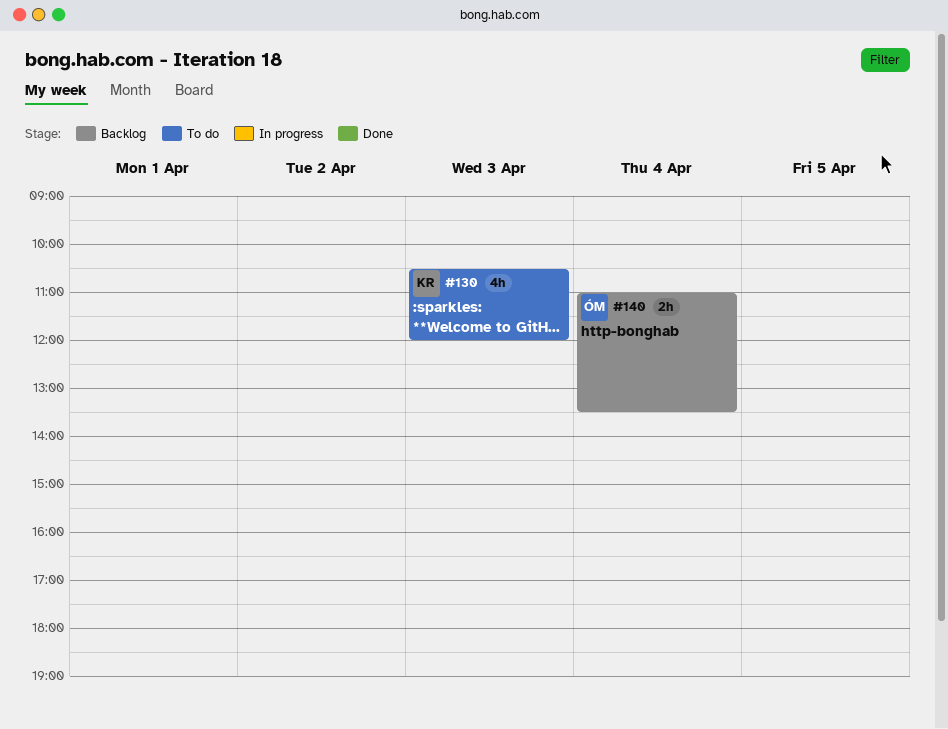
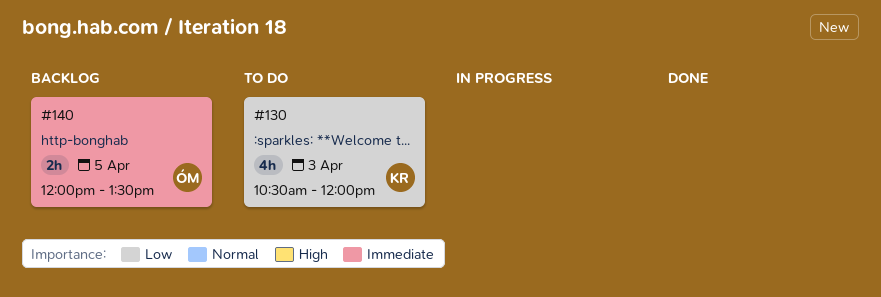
#140, day: Apr 4 -> Apr 5
#140, begins: 11:00 -> 12:00

